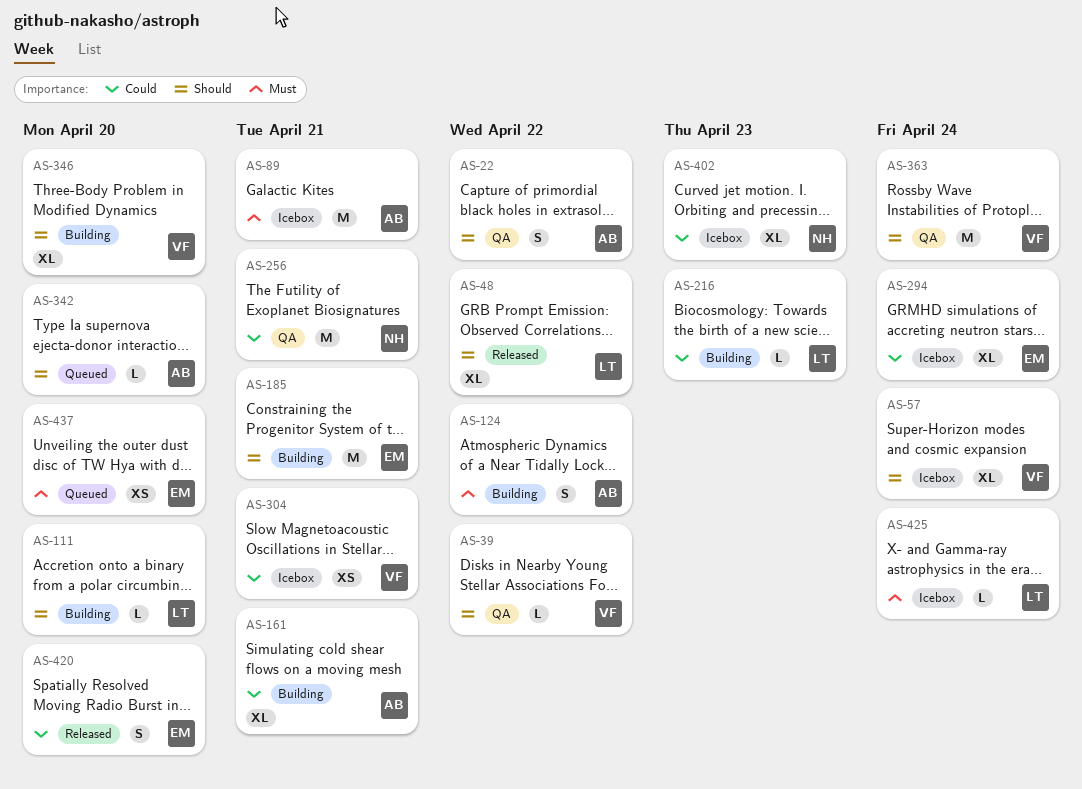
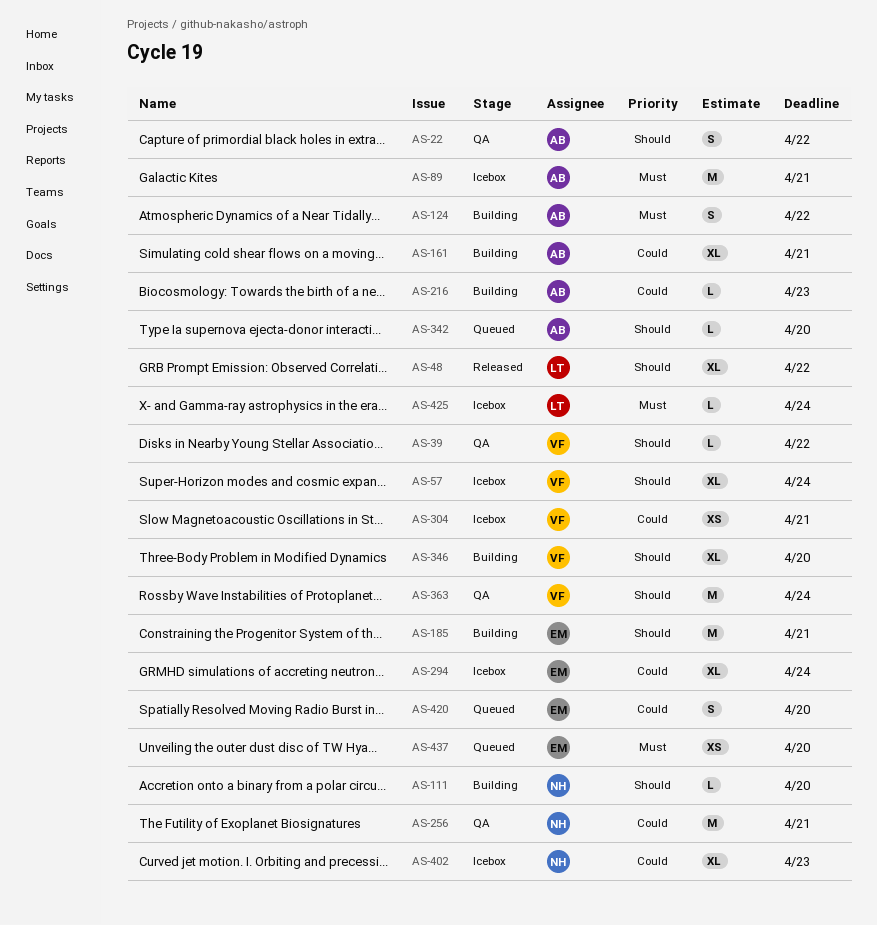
AS-111, owner: LT -> NH
AS-216, owner: LT -> AB
AS-420, status: Released -> Queued

